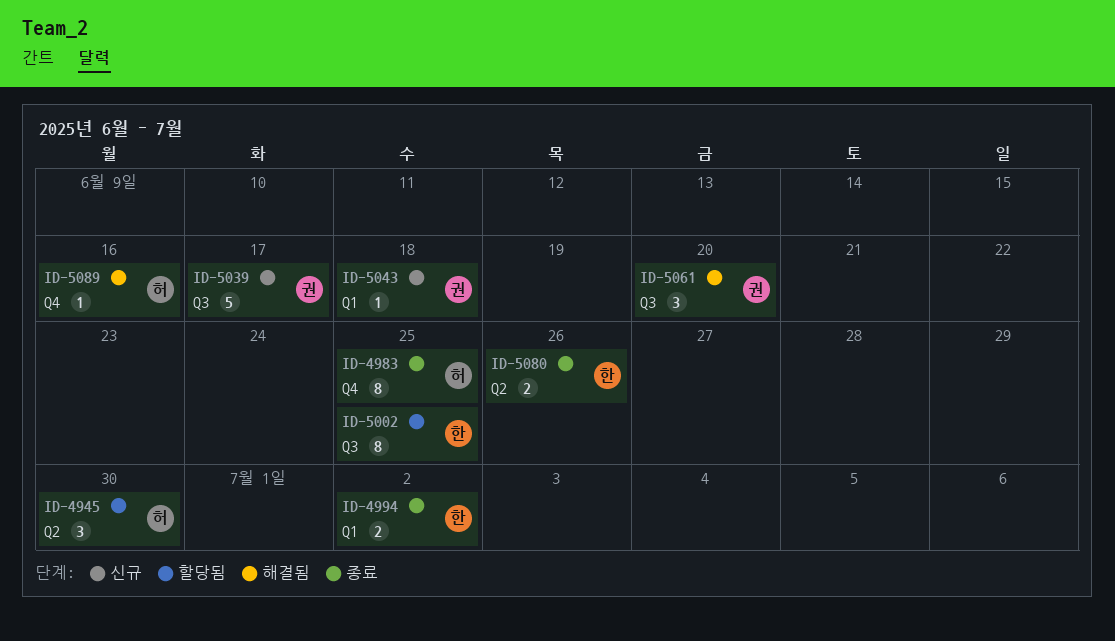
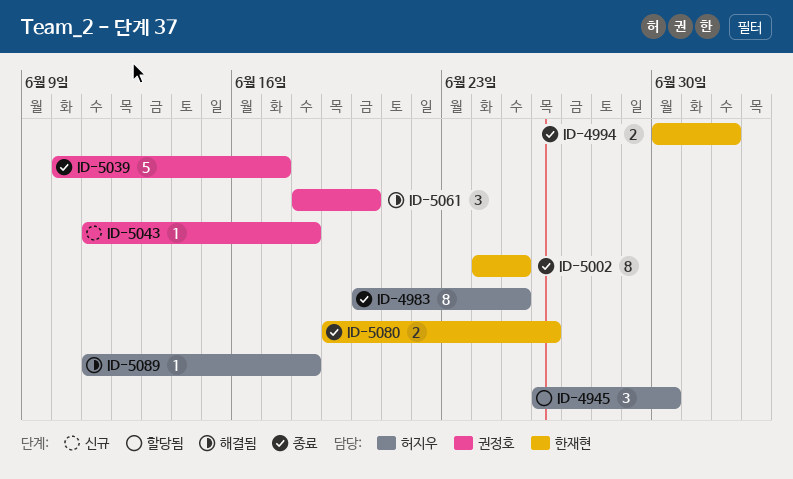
ID-5002, status: 할당됨 -> 종료
ID-5039, status: 신규 -> 종료
ID-5089, due: Jun 16 -> Jun 18

